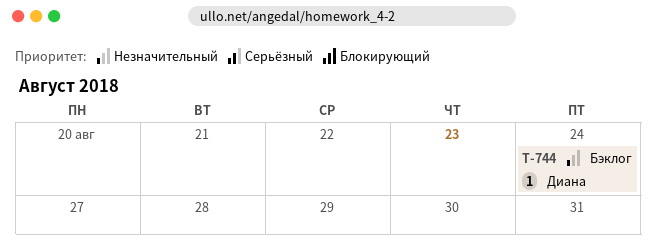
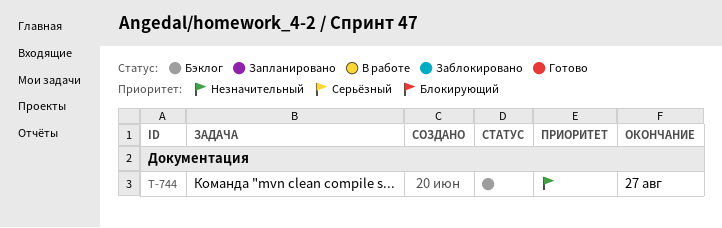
T-744, due: Aug 24 -> Aug 27

